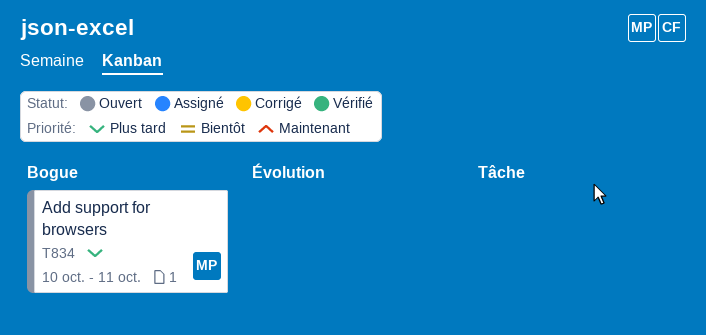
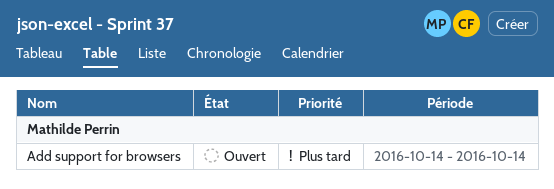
Add support for browsers, start: Oct 10 -> Oct 14
Add support for browsers, due: Oct 11 -> Oct 14

